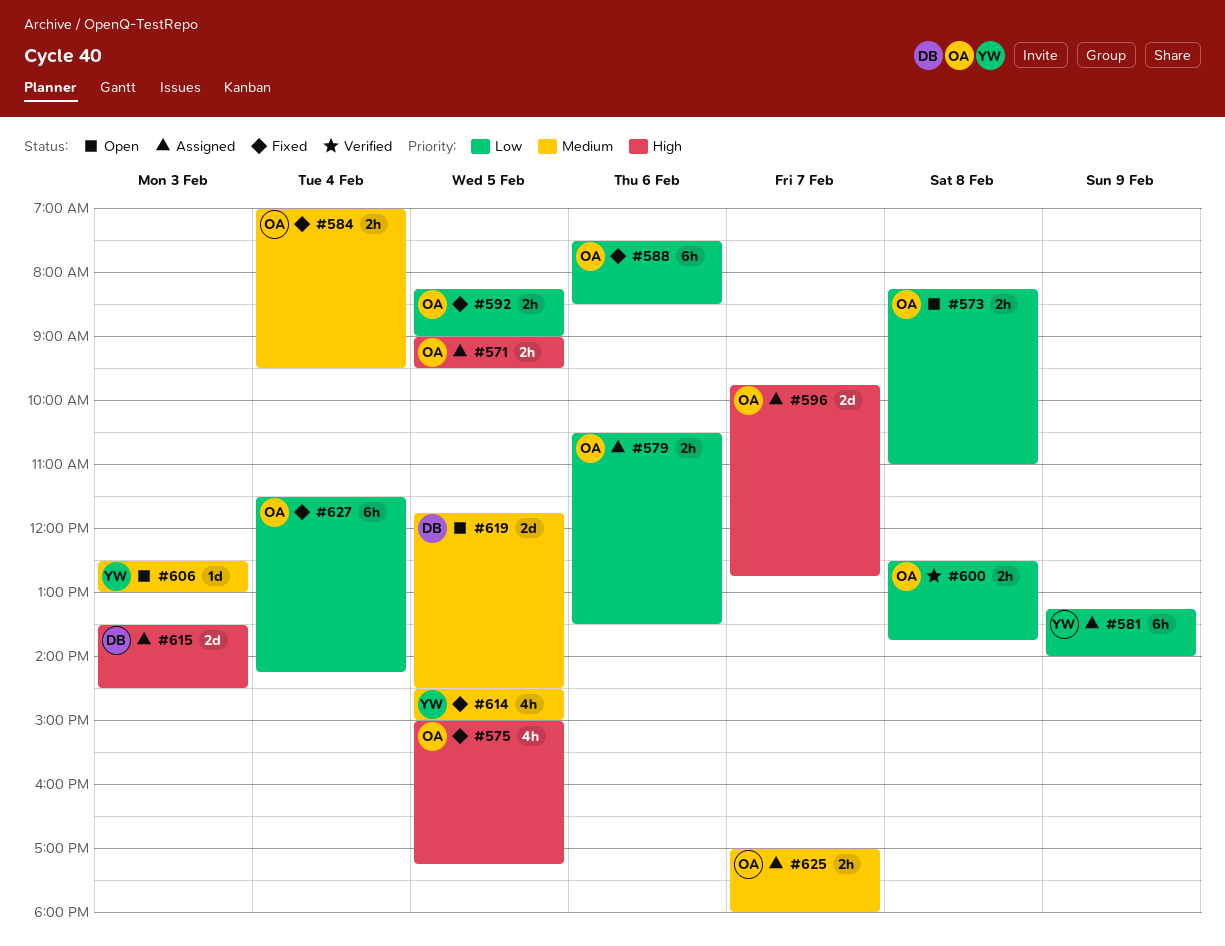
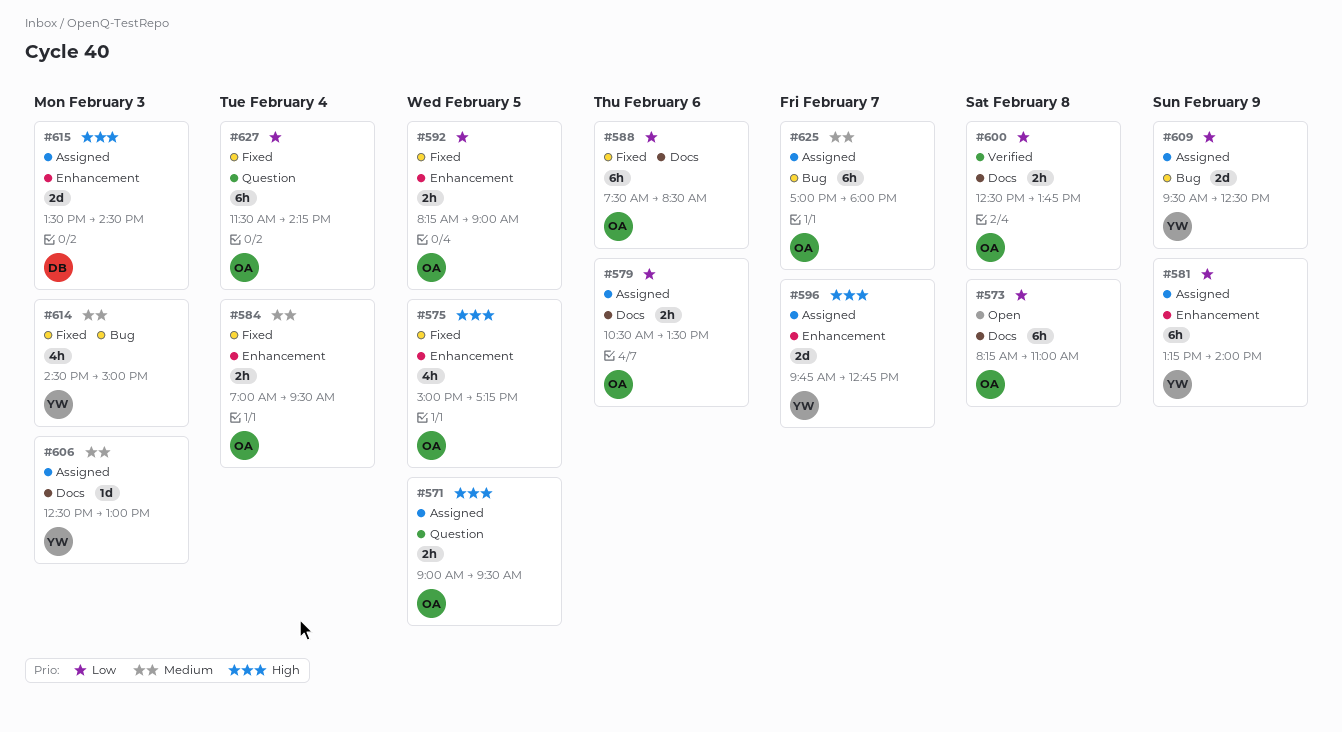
#573, estimate: 2h -> 6h
#596, owner: OA -> YW
#606, status: Open -> Assigned
#609: none -> present
#614, day: Feb 5 -> Feb 3
#619: present -> none
#625, estimate: 2h -> 6h

